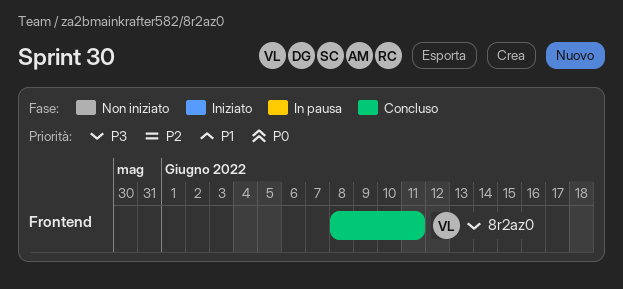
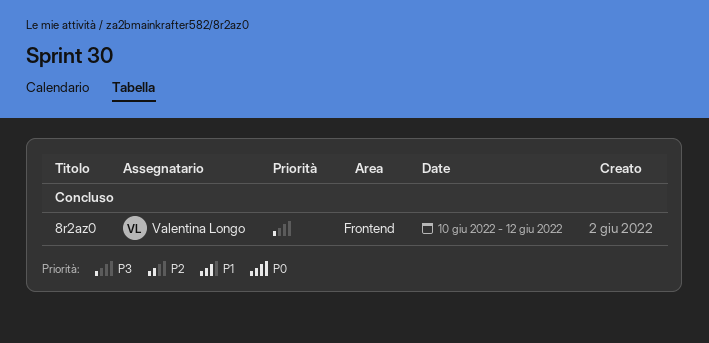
8r2az0, start: Jun 8 -> Jun 10
8r2az0, due: Jun 11 -> Jun 12

